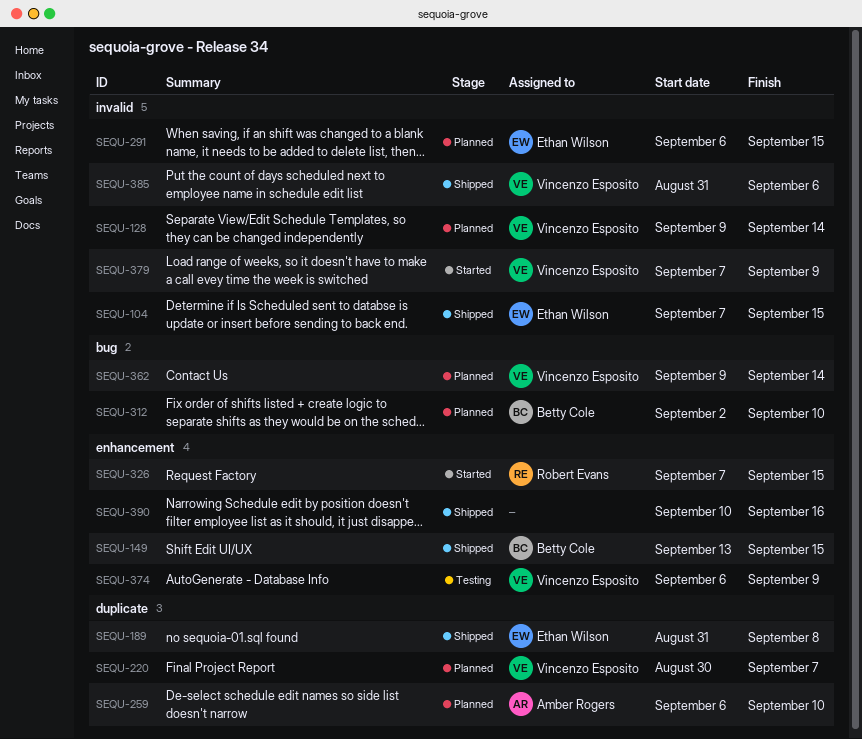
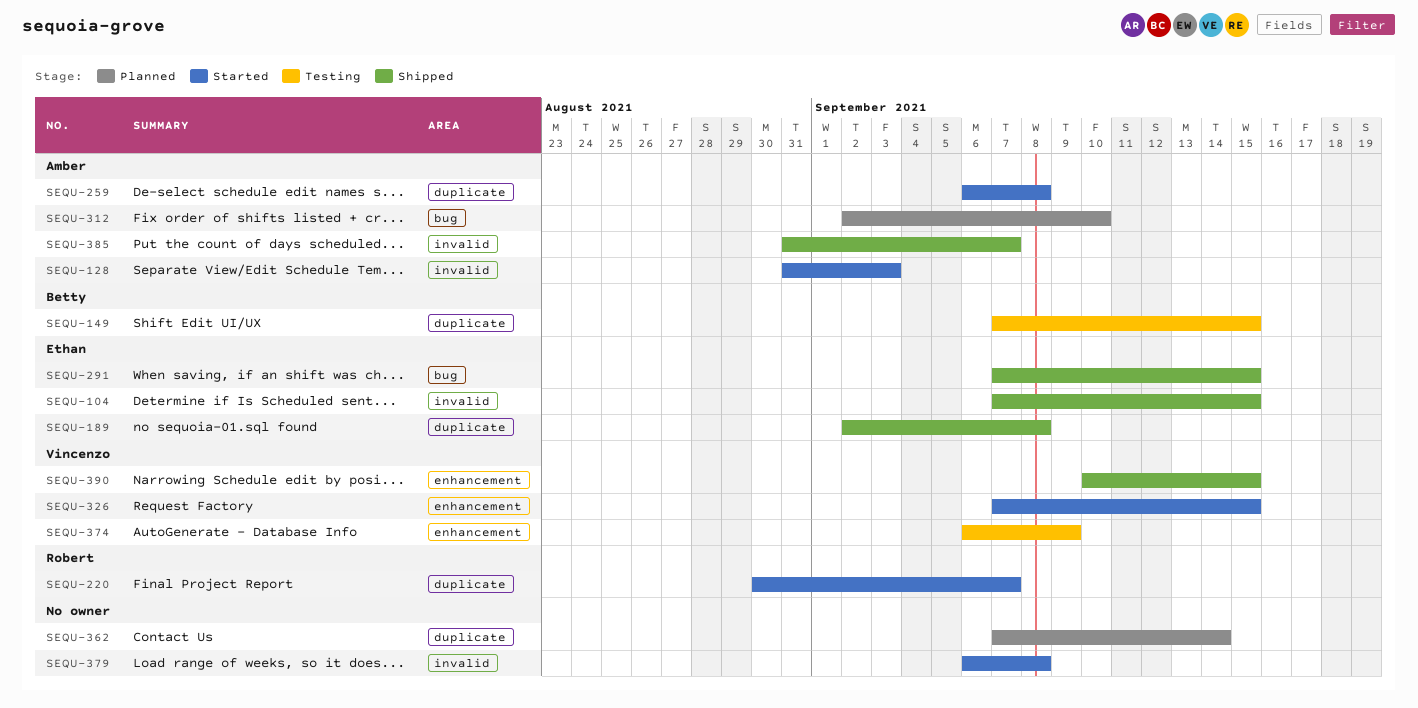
SEQU-128, status: Planned -> Started
SEQU-128, owner: Vincenzo Esposito -> Amber Rogers
SEQU-128, start: Sep 9 -> Aug 31
SEQU-128, due: Sep 14 -> Sep 3
SEQU-149, status: Shipped -> Testing
SEQU-149, label: enhancement -> duplicate
SEQU-149, start: Sep 13 -> Sep 7
SEQU-189, start: Aug 31 -> Sep 2
SEQU-220, status: Planned -> Started
SEQU-220, owner: Vincenzo Esposito -> Robert Evans
SEQU-259, status: Planned -> Started
SEQU-259, due: Sep 10 -> Sep 8
SEQU-291, status: Planned -> Shipped
SEQU-291, label: invalid -> bug
SEQU-291, start: Sep 6 -> Sep 7
SEQU-312, owner: Betty Cole -> Amber Rogers
SEQU-326, owner: Robert Evans -> Vincenzo Esposito
SEQU-362, owner: Vincenzo Esposito -> none
SEQU-362, label: bug -> duplicate
SEQU-362, start: Sep 9 -> Sep 7
SEQU-379, owner: Vincenzo Esposito -> none
SEQU-379, start: Sep 7 -> Sep 6
SEQU-379, due: Sep 9 -> Sep 8
SEQU-385, owner: Vincenzo Esposito -> Amber Rogers
SEQU-385, due: Sep 6 -> Sep 7
SEQU-390, owner: none -> Vincenzo Esposito
SEQU-390, due: Sep 16 -> Sep 15

